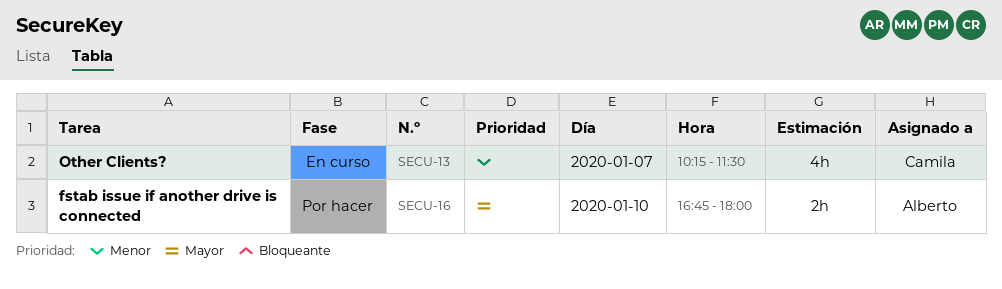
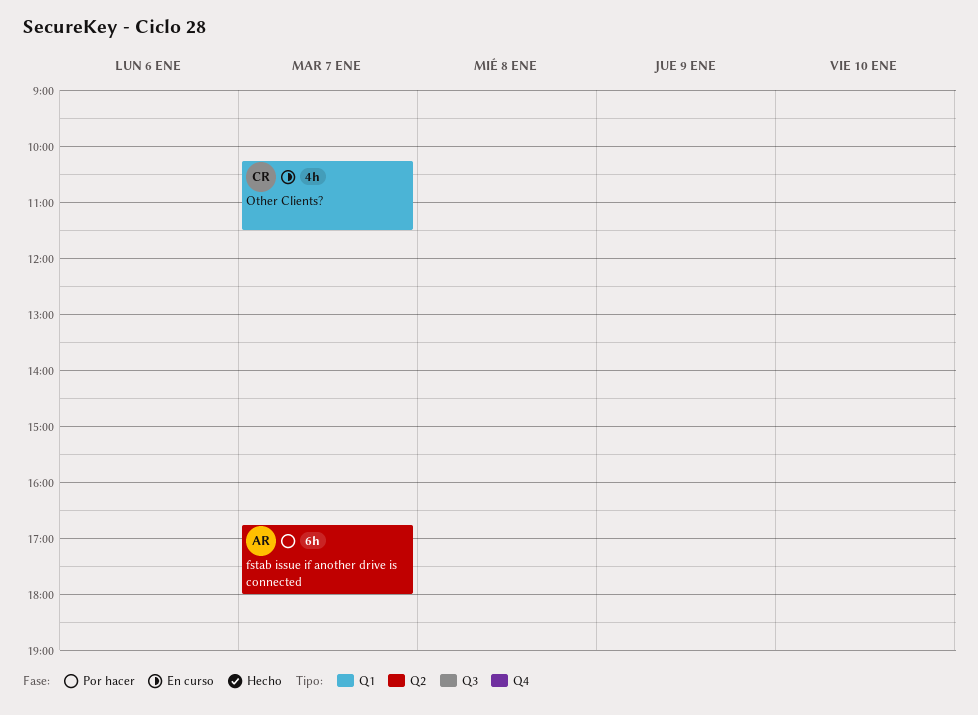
fstab issue if another drive is connected, estimate: 2h -> 6h
fstab issue if another drive is connected, day: Jan 10 -> Jan 7

